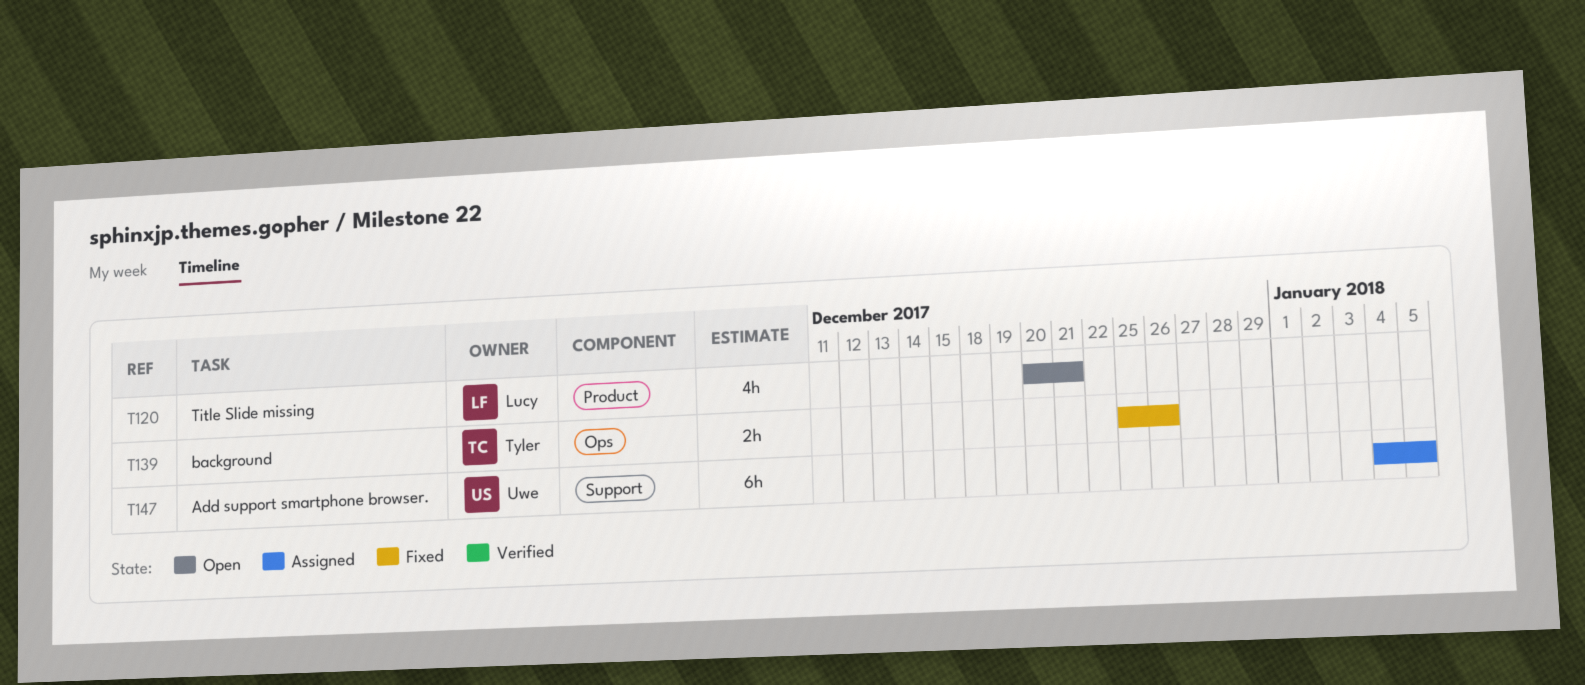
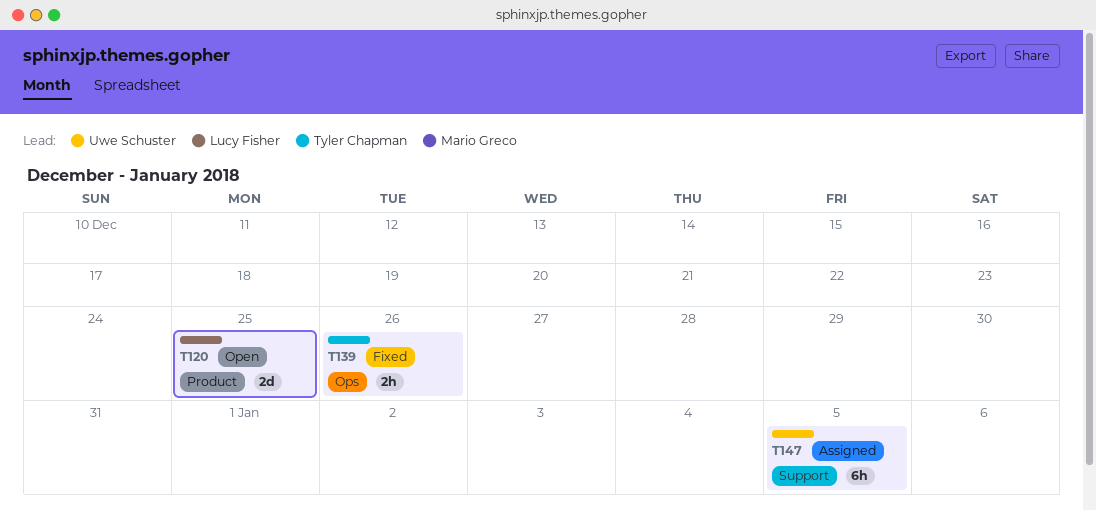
T120, estimate: 4h -> 2d
T120, due: Dec 21 -> Dec 25

